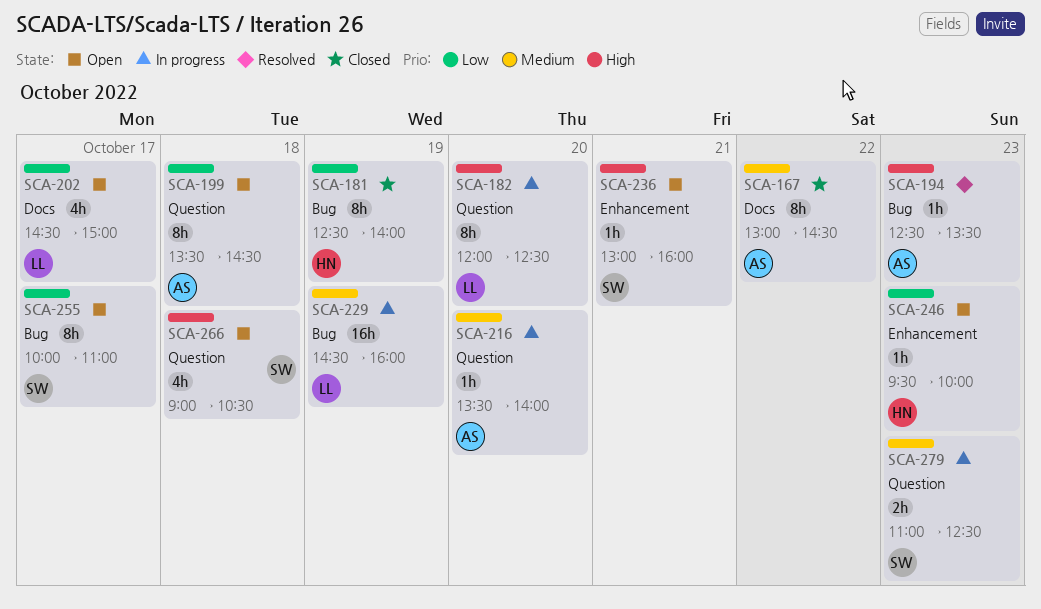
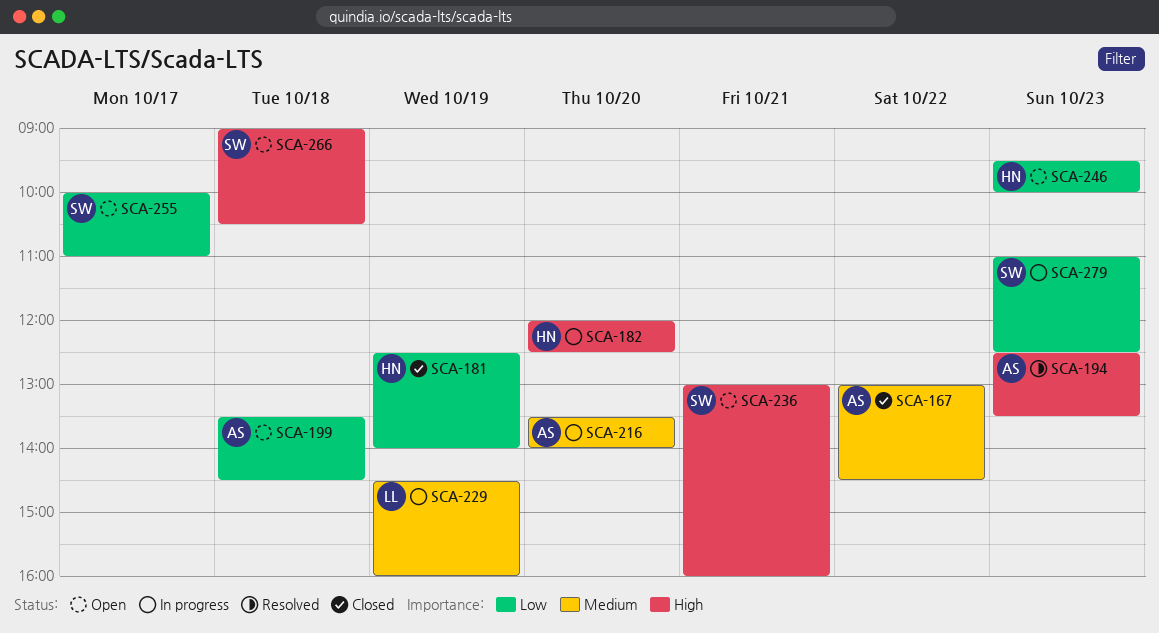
SCA-182, owner: LL -> HN
SCA-202: present -> none
SCA-279, priority: Medium -> Low

